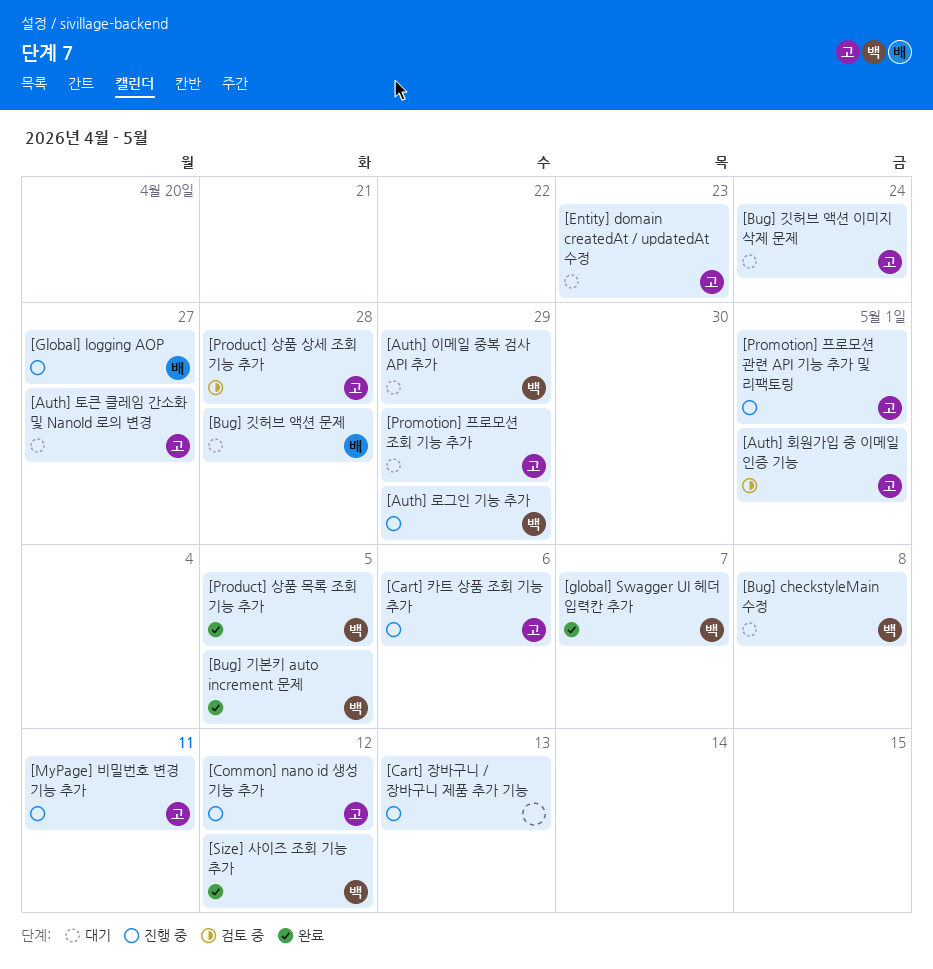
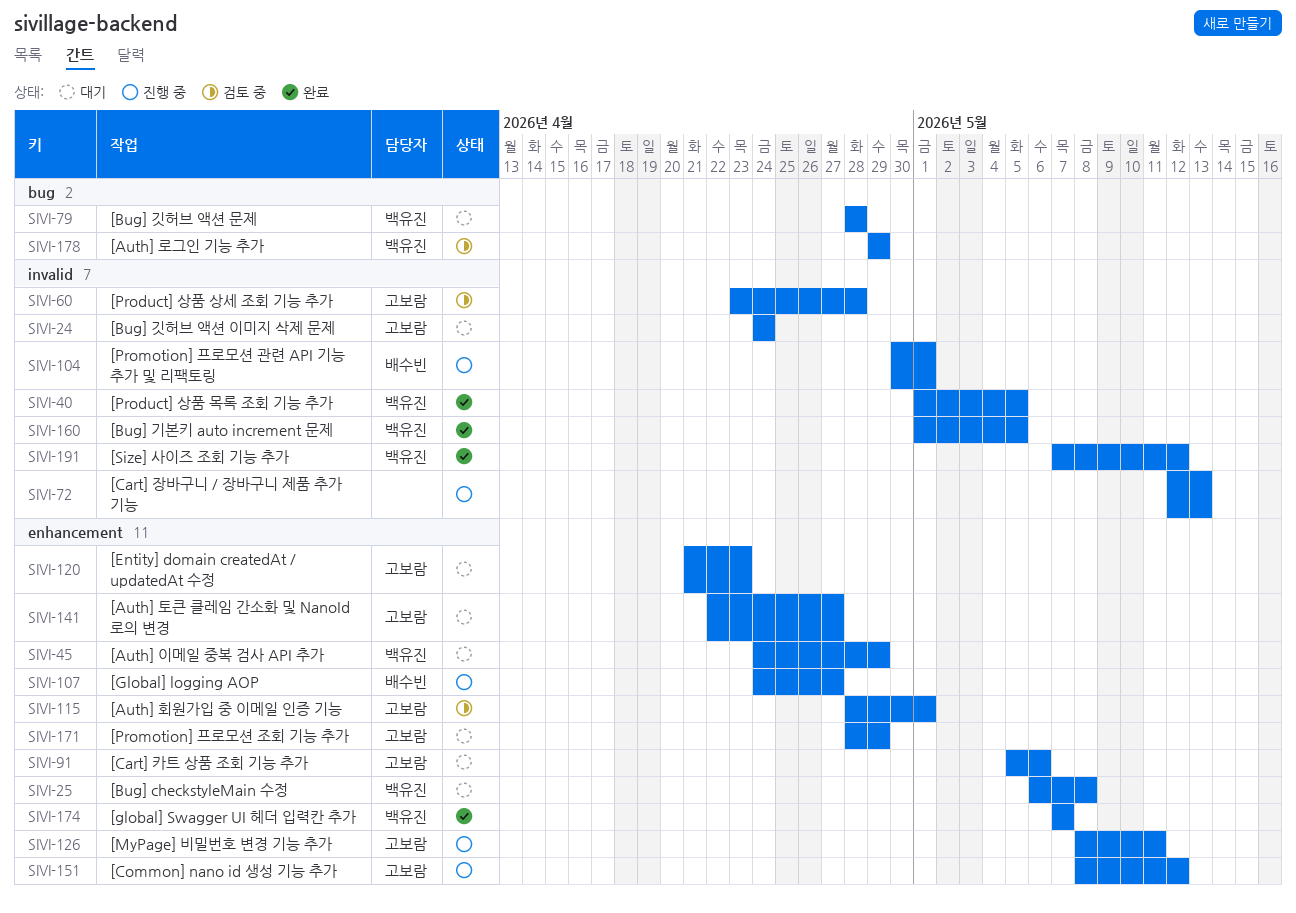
[Auth] 로그인 기능 추가, status: 진행 중 -> 검토 중
[Bug] 깃허브 액션 문제, owner: 배수빈 -> 백유진
[Cart] 카트 상품 조회 기능 추가, status: 진행 중 -> 대기
[Promotion] 프로모션 관련 API 기능 추가 및 리팩토링, owner: 고보람 -> 배수빈

